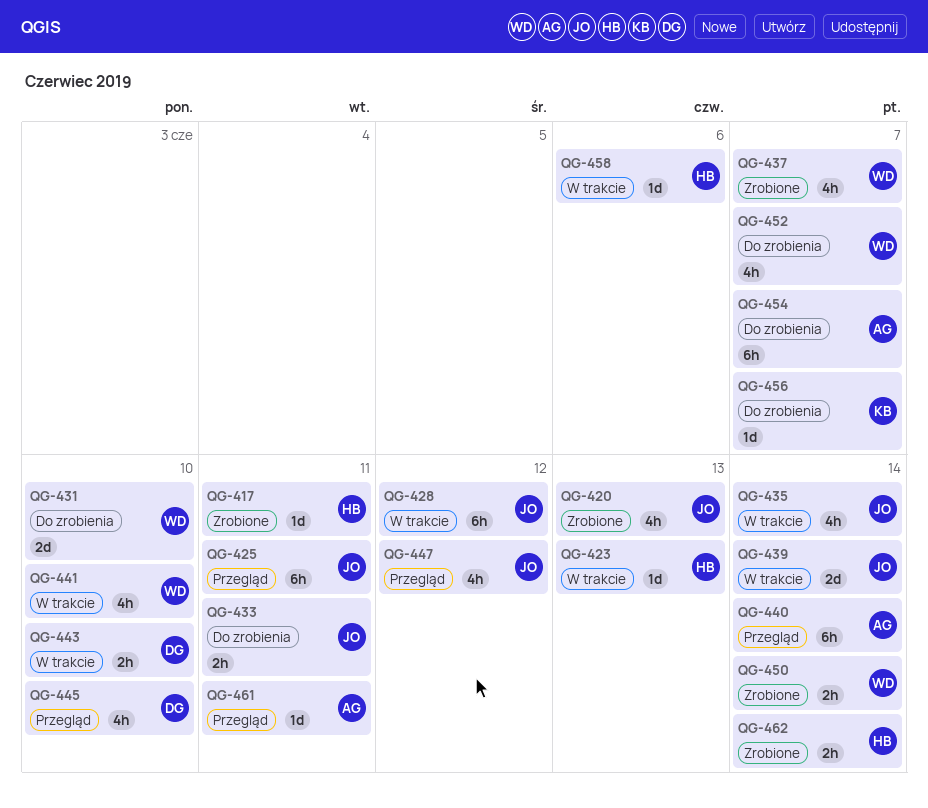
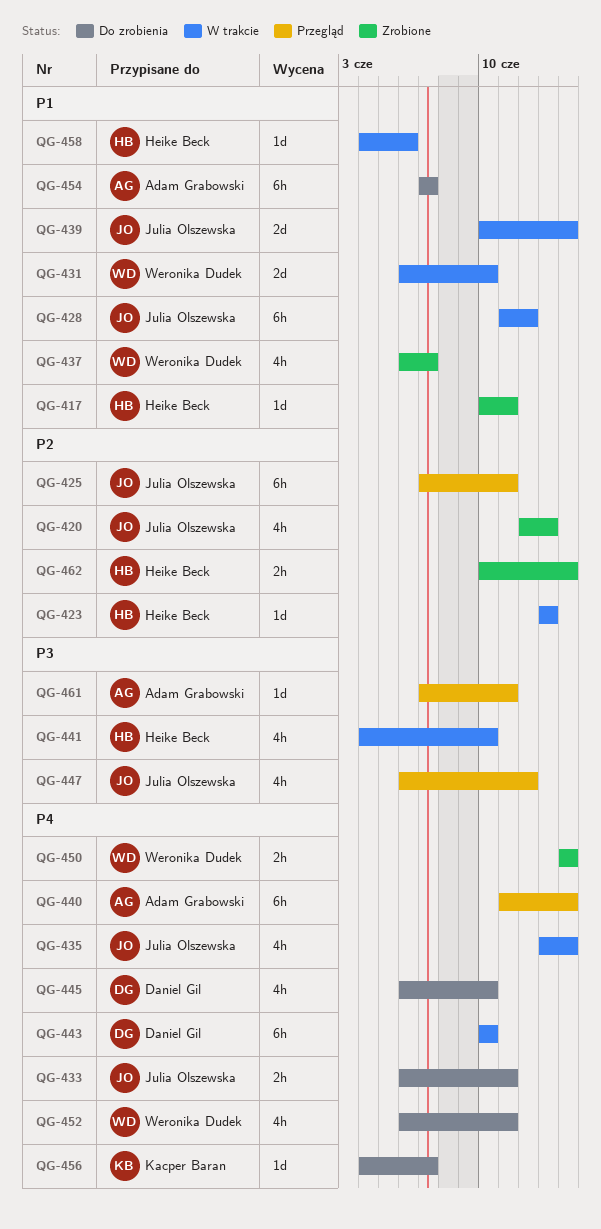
QG-431, status: Do zrobienia -> W trakcie
QG-441, owner: Weronika Dudek -> Heike Beck
QG-443, estimate: 2h -> 6h
QG-445, status: Przegląd -> Do zrobienia
QG-452, due: Jun 7 -> Jun 11

